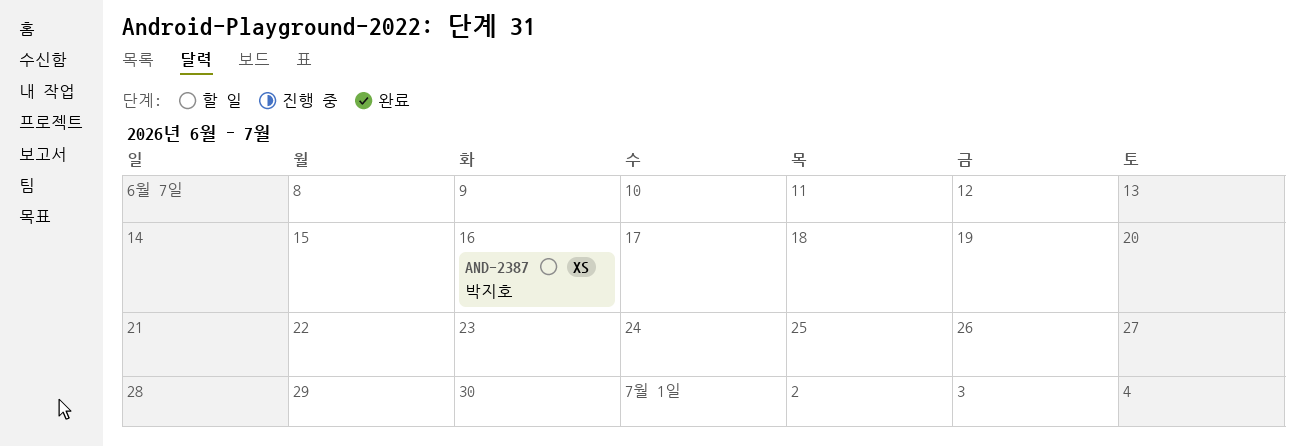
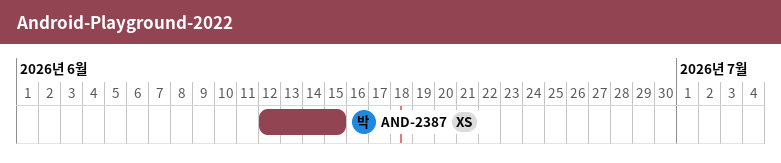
AND-2387, due: Jun 16 -> Jun 15

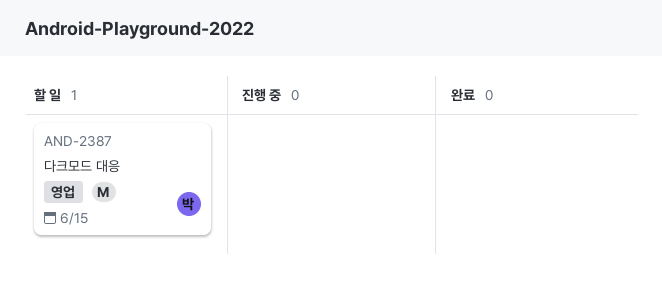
AND-2387, estimate: XS -> M

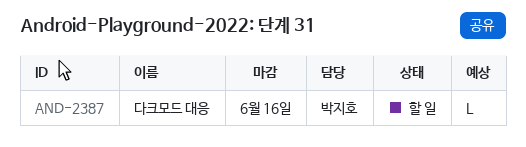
AND-2387, estimate: M -> L
AND-2387, due: Jun 15 -> Jun 16

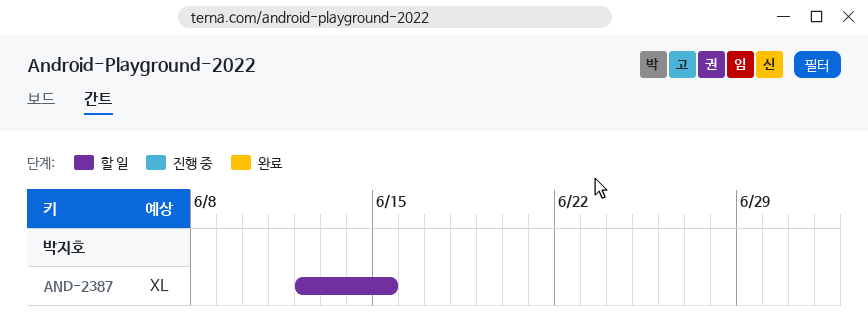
AND-2387, estimate: L -> XL
AND-2387, due: Jun 16 -> Jun 15

